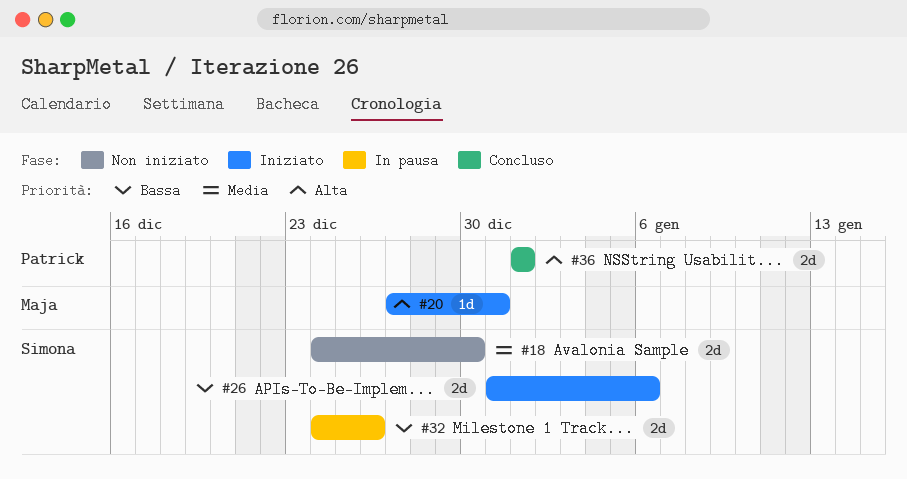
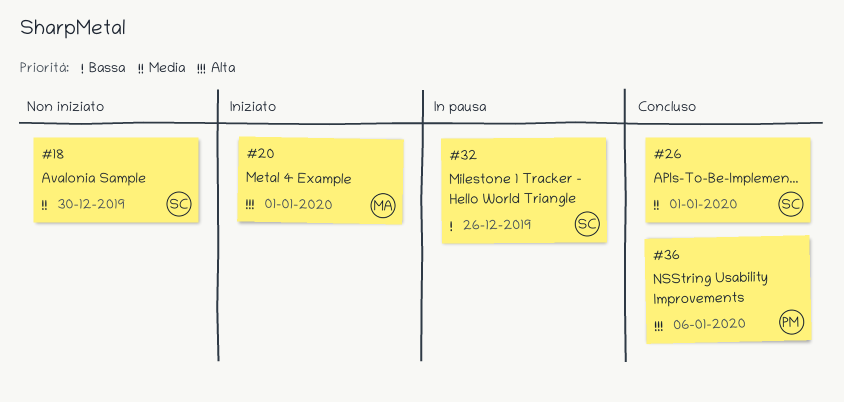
#20, due: Dec 31 -> Jan 1
#26, status: Iniziato -> Concluso
#26, priority: Bassa -> Media
#26, due: Jan 6 -> Jan 1
#36, due: Jan 1 -> Jan 6

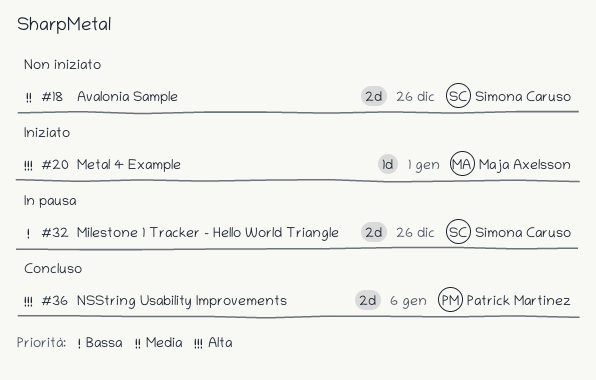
#18, due: Dec 30 -> Dec 26
#26: present -> none

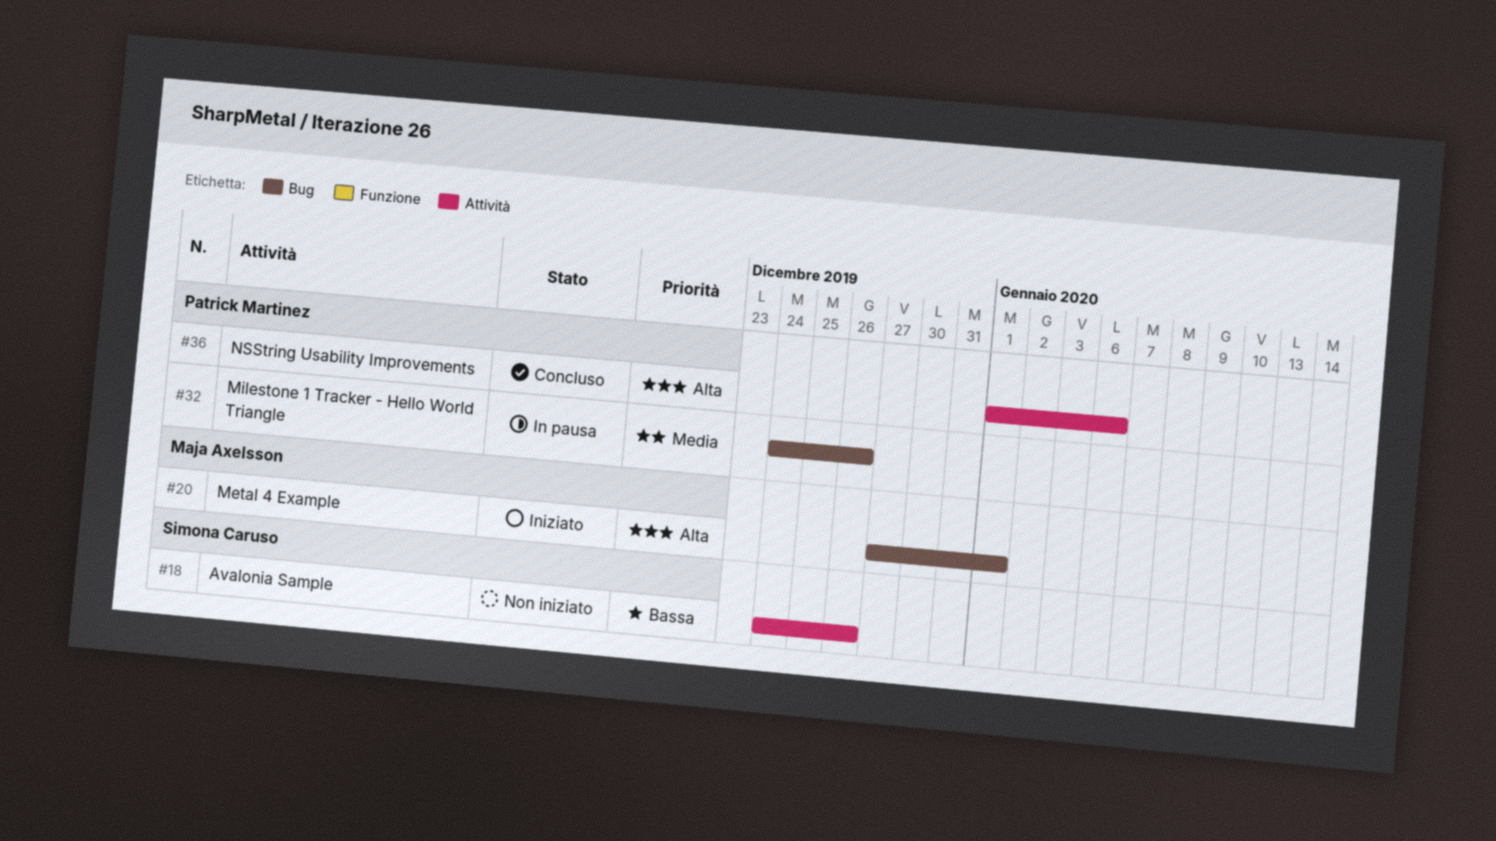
#18, priority: Media -> Bassa
#32, owner: Simona Caruso -> Patrick Martinez
#32, priority: Bassa -> Media

